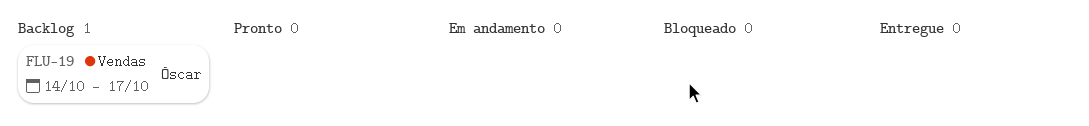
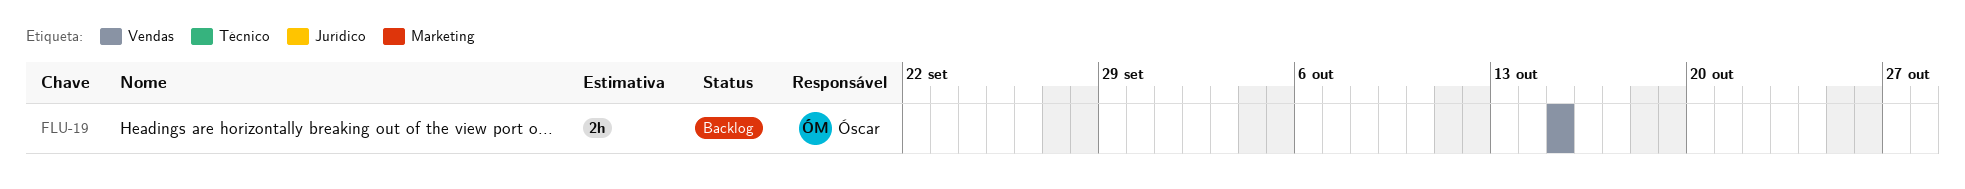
FLU-19, start: Oct 14 -> Oct 15
FLU-19, due: Oct 17 -> Oct 15

